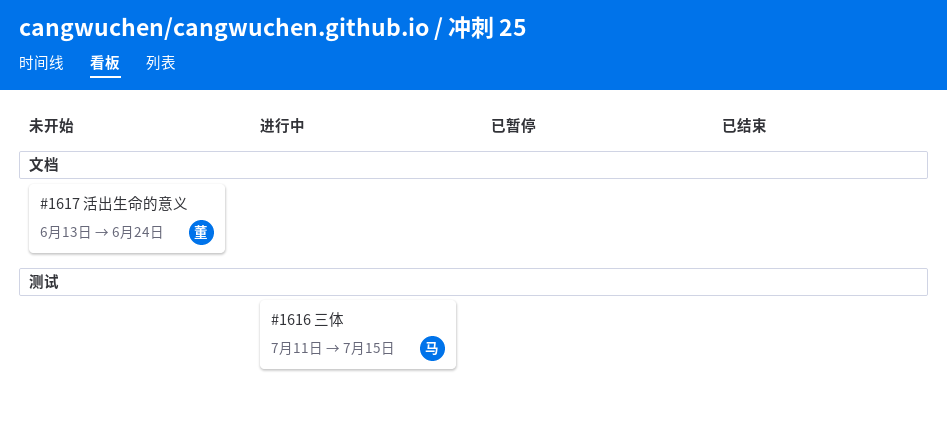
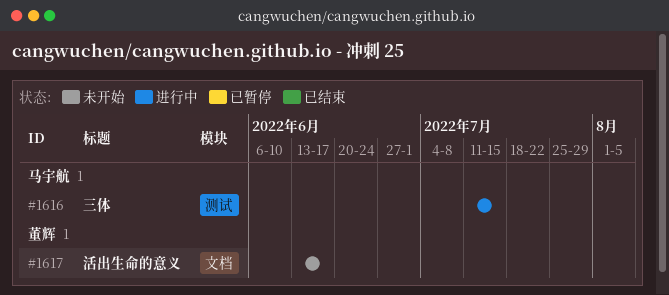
#1617, due: Jun 24 -> Jun 17

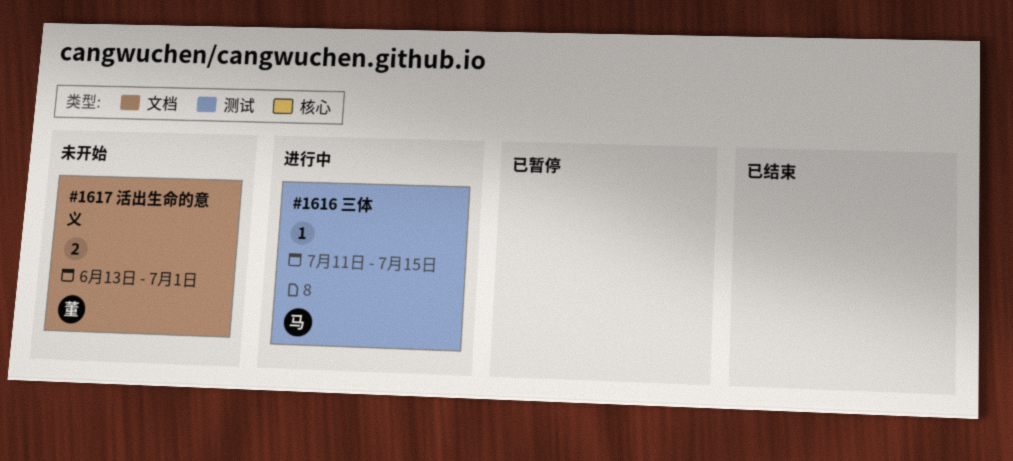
#1617, due: Jun 17 -> Jul 1

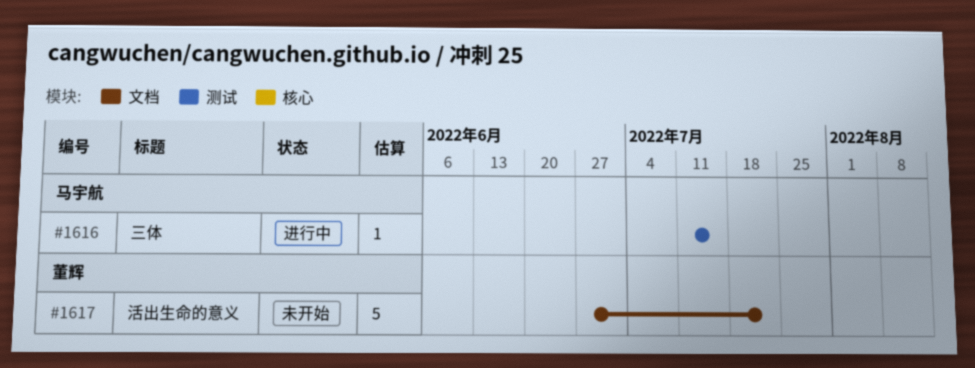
#1617, estimate: 2 -> 5
#1617, start: Jun 13 -> Jun 27
#1617, due: Jul 1 -> Jul 22

